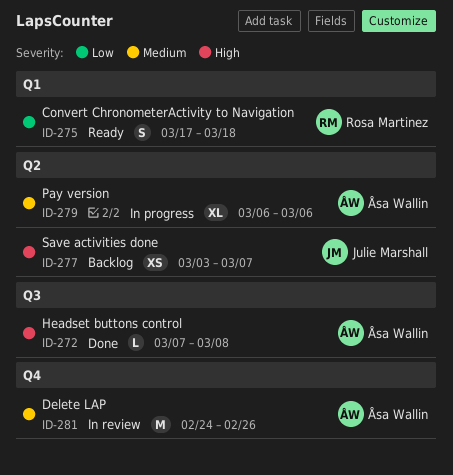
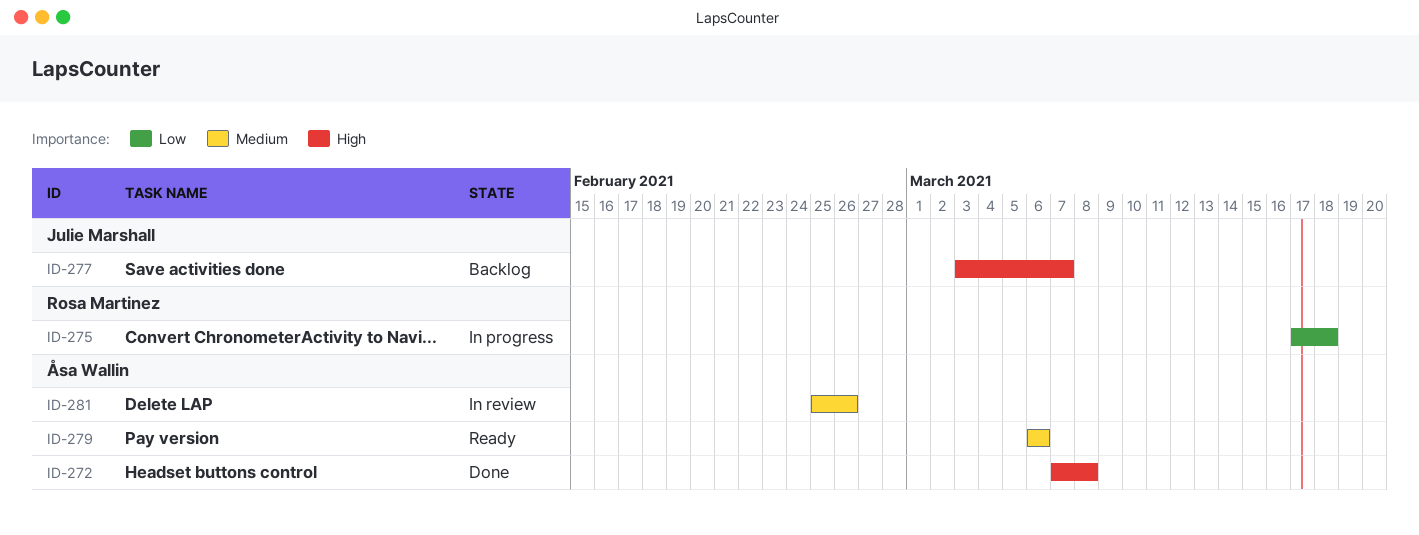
ID-275, status: Ready -> In progress
ID-279, status: In progress -> Ready
ID-281, start: Feb 24 -> Feb 25

